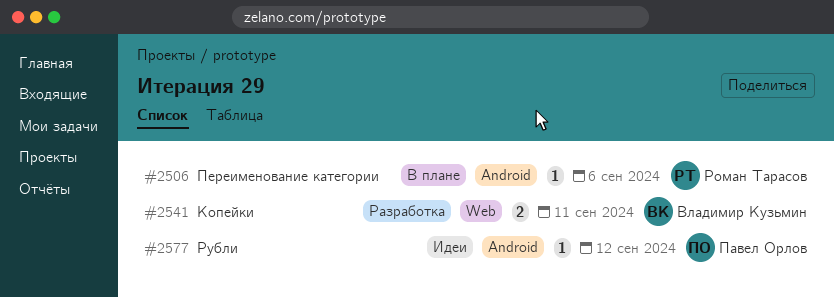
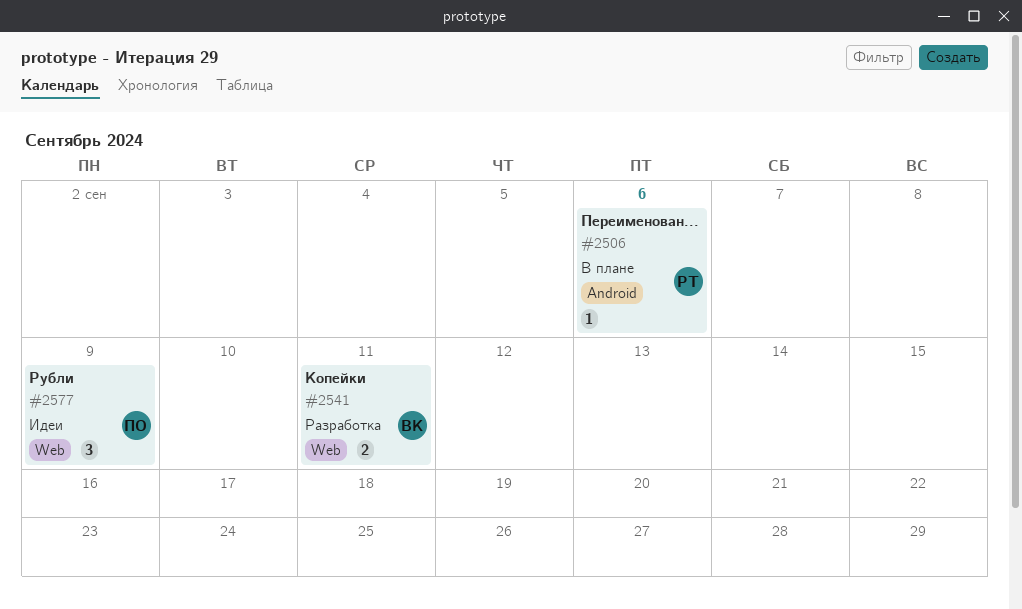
#2577, label: Android -> Web
#2577, estimate: 1 -> 3
#2577, due: Sep 12 -> Sep 9

